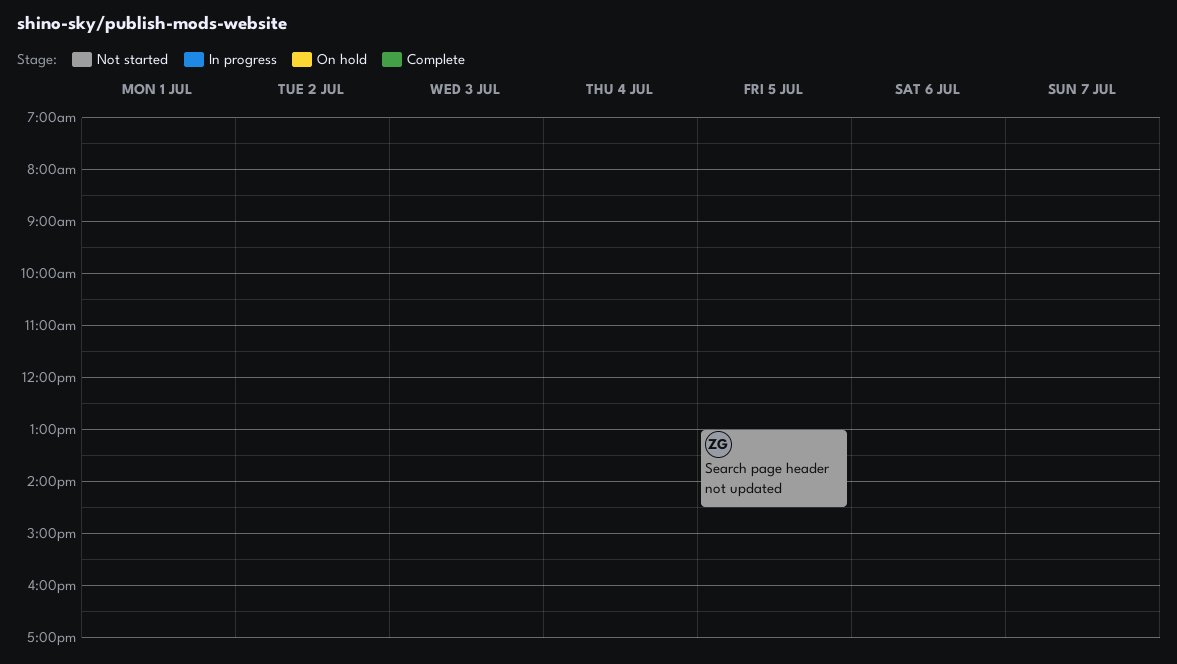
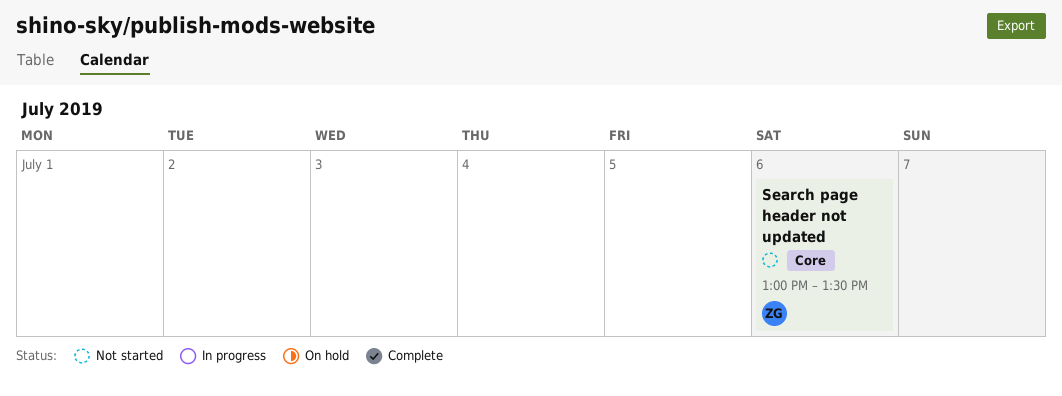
Search page header not updated, day: Jul 5 -> Jul 6
Search page header not updated, ends: 14:30 -> 13:30

